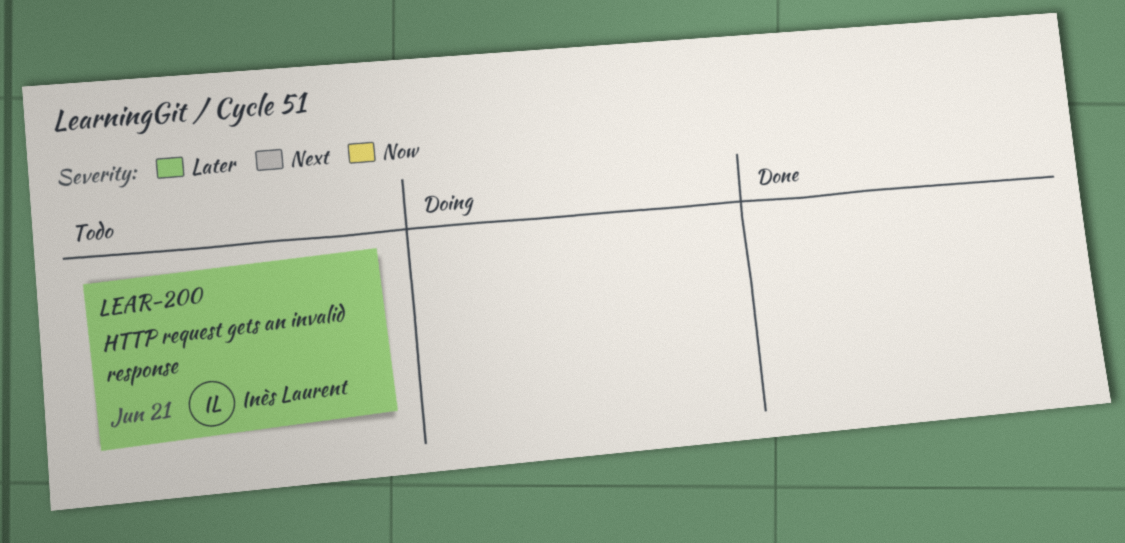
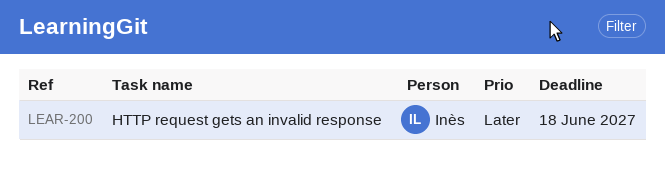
LEAR-200, due: Jun 21 -> Jun 18

